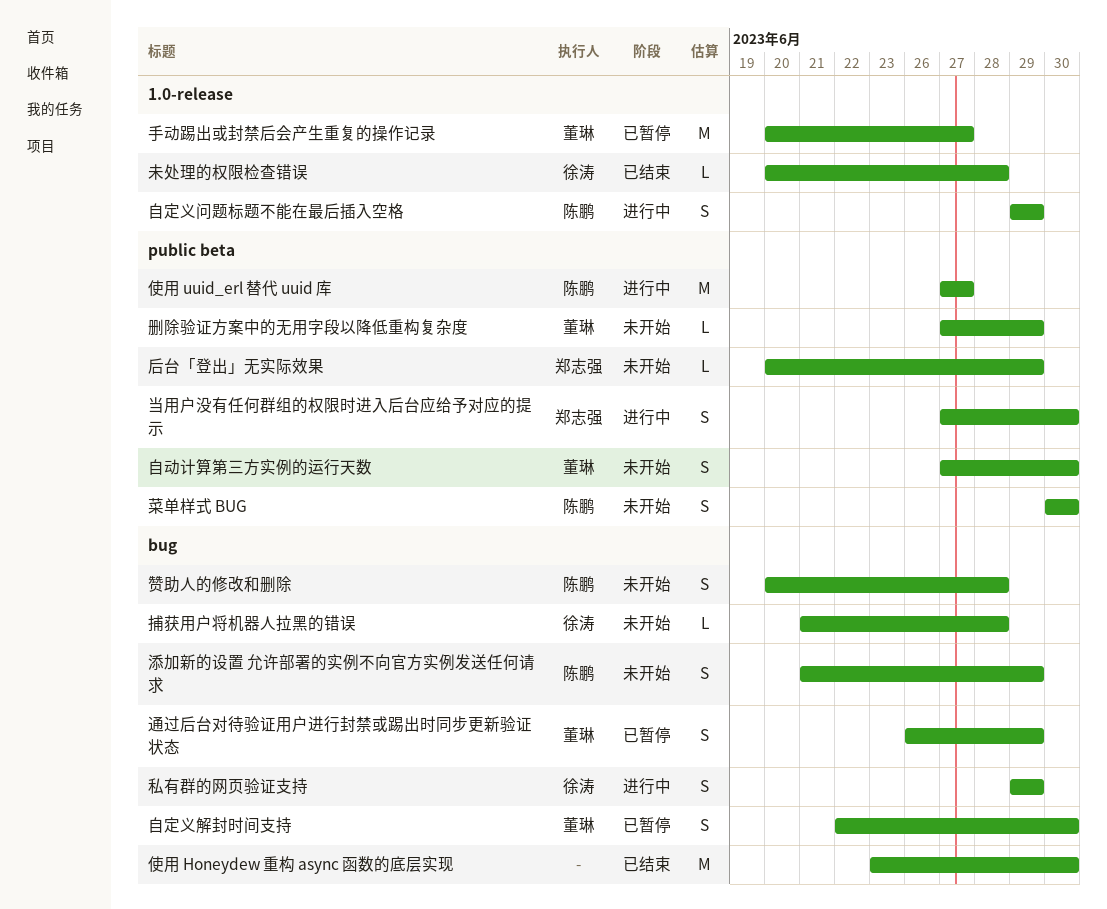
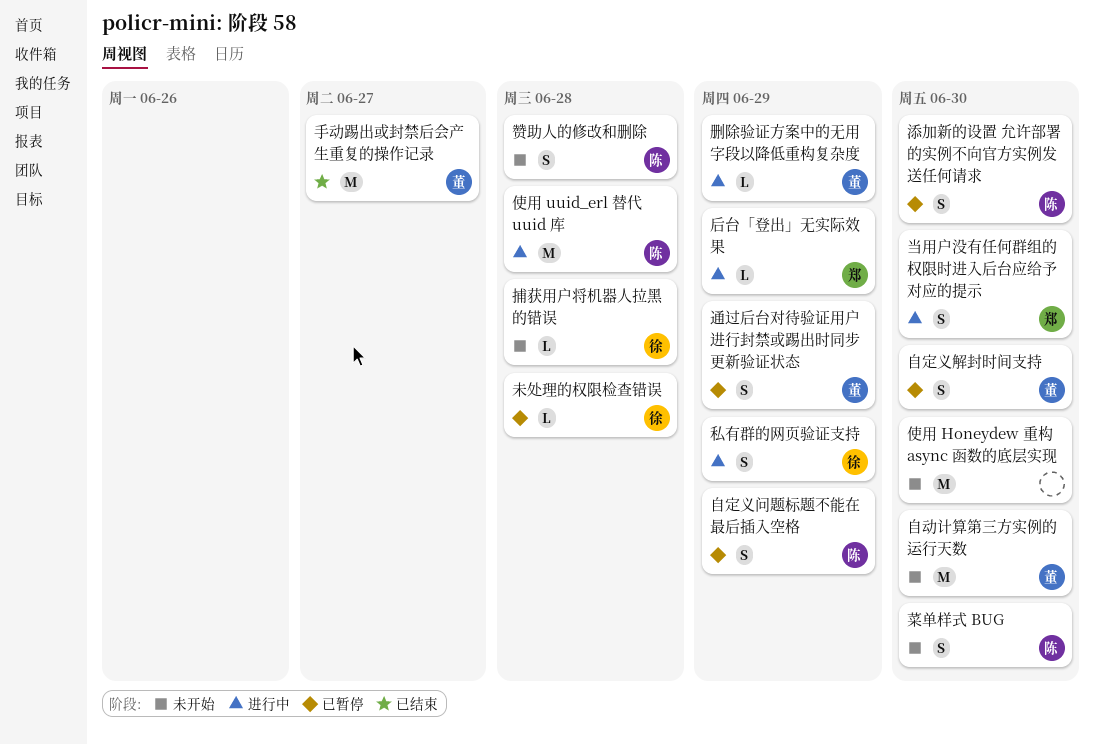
使用 Honeydew 重构 async 函数的底层实现, status: 已结束 -> 未开始
使用 uuid_erl 替代 uuid 库, due: Jun 27 -> Jun 28
删除验证方案中的无用字段以降低重构复杂度, status: 未开始 -> 进行中
后台「登出」无实际效果, status: 未开始 -> 进行中
手动踢出或封禁后会产生重复的操作记录, status: 已暂停 -> 已结束
未处理的权限检查错误, status: 已结束 -> 已暂停
添加新的设置 允许部署的实例不向官方实例发送任何请求, status: 未开始 -> 已暂停
添加新的设置 允许部署的实例不向官方实例发送任何请求, due: Jun 29 -> Jun 30
自动计算第三方实例的运行天数, estimate: S -> M
自定义问题标题不能在最后插入空格, status: 进行中 -> 已暂停

